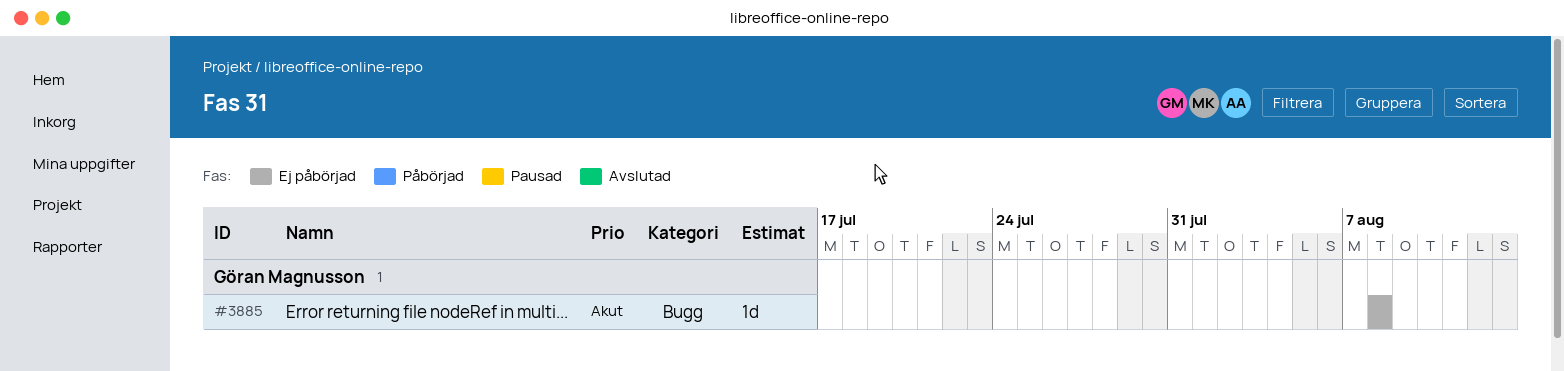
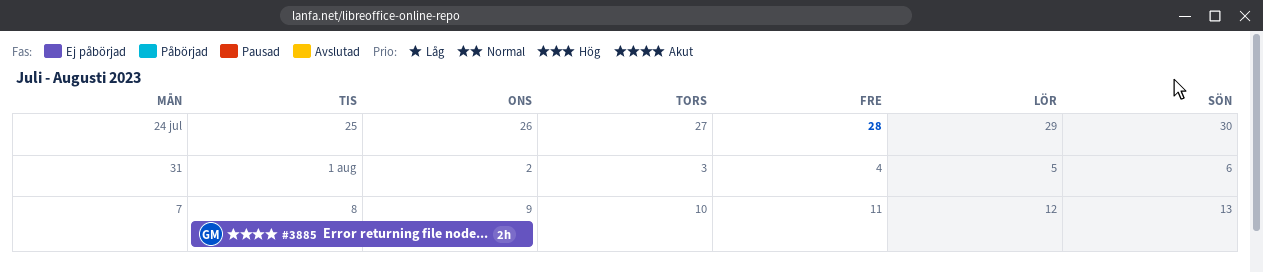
#3885, estimate: 1d -> 2h
#3885, due: Aug 8 -> Aug 9

